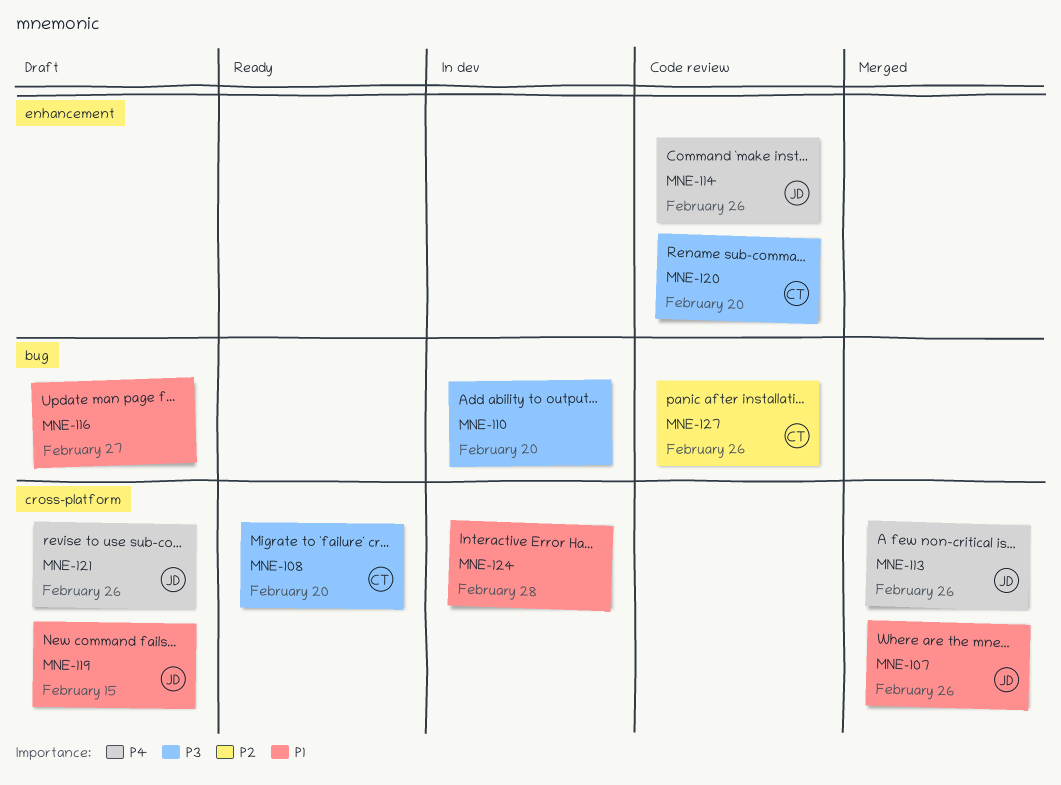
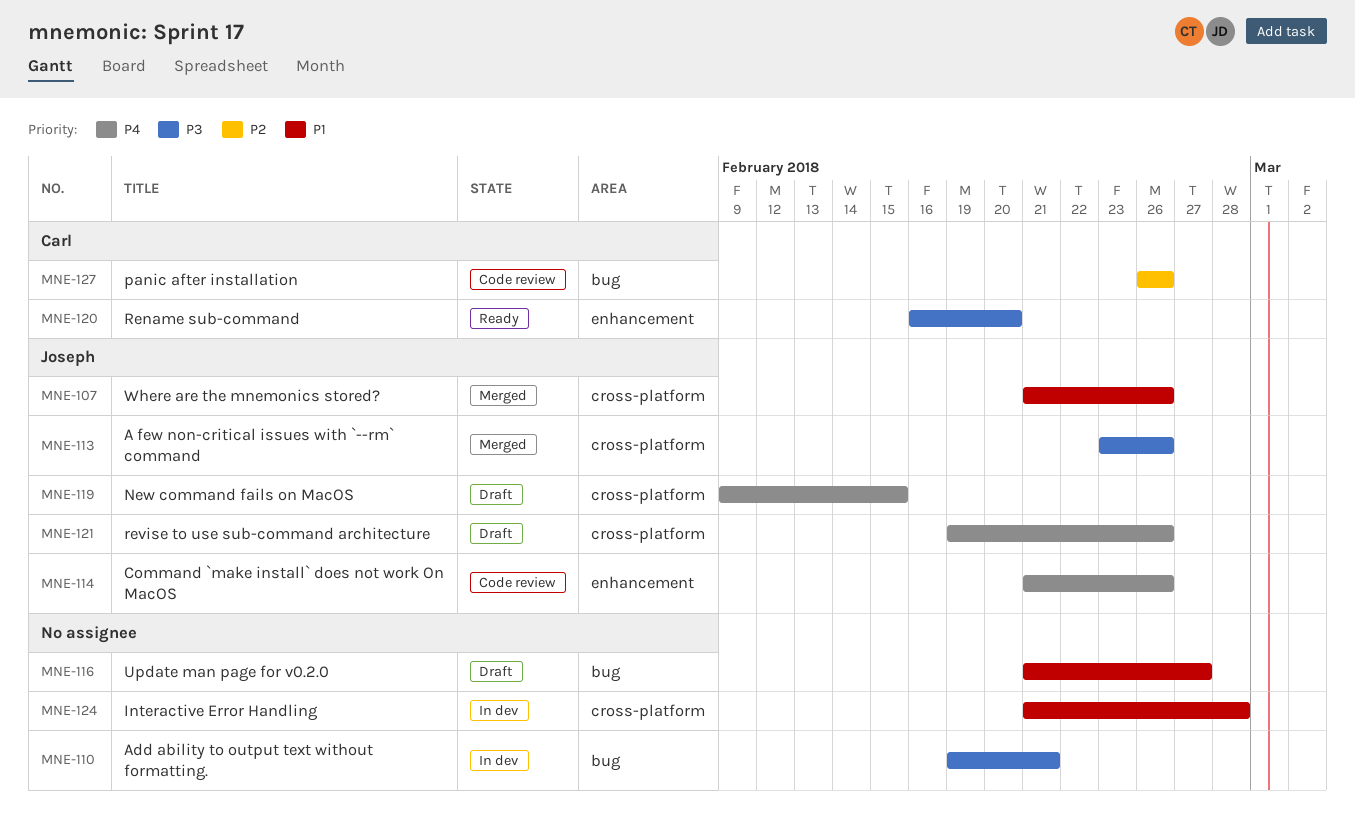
MNE-108: present -> none
MNE-110, due: Feb 20 -> Feb 21
MNE-113, priority: P4 -> P3
MNE-119, priority: P1 -> P4
MNE-120, status: Code review -> Ready

